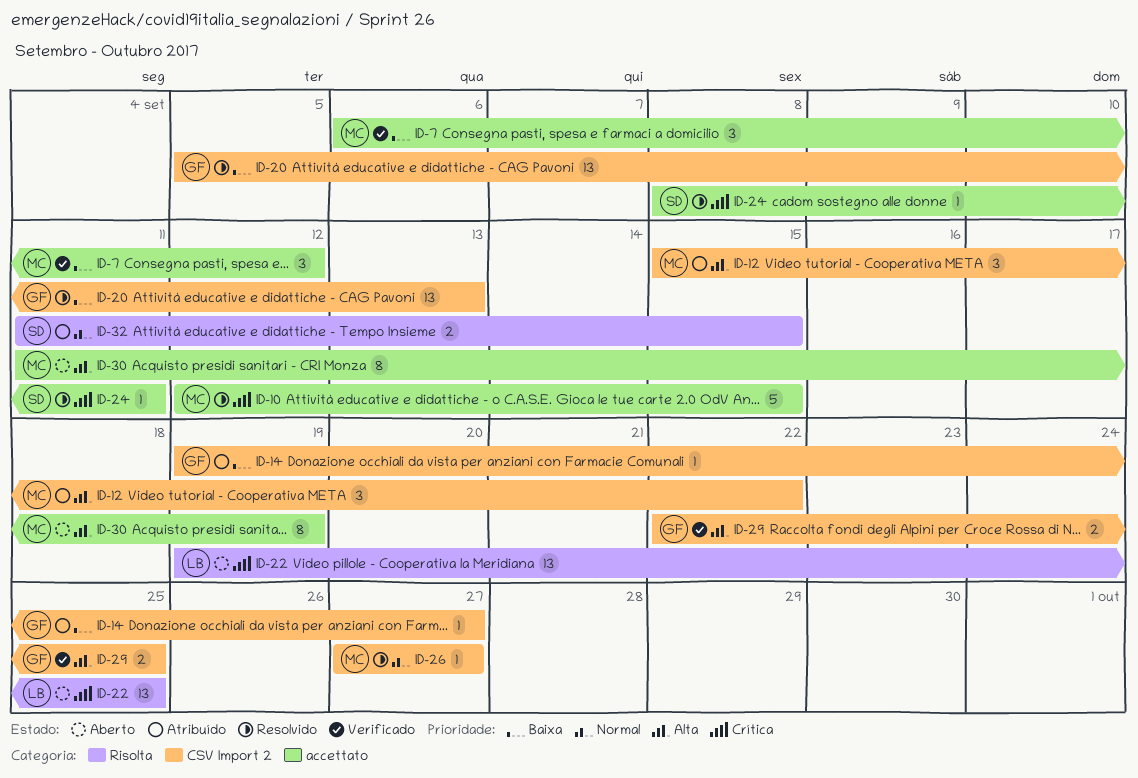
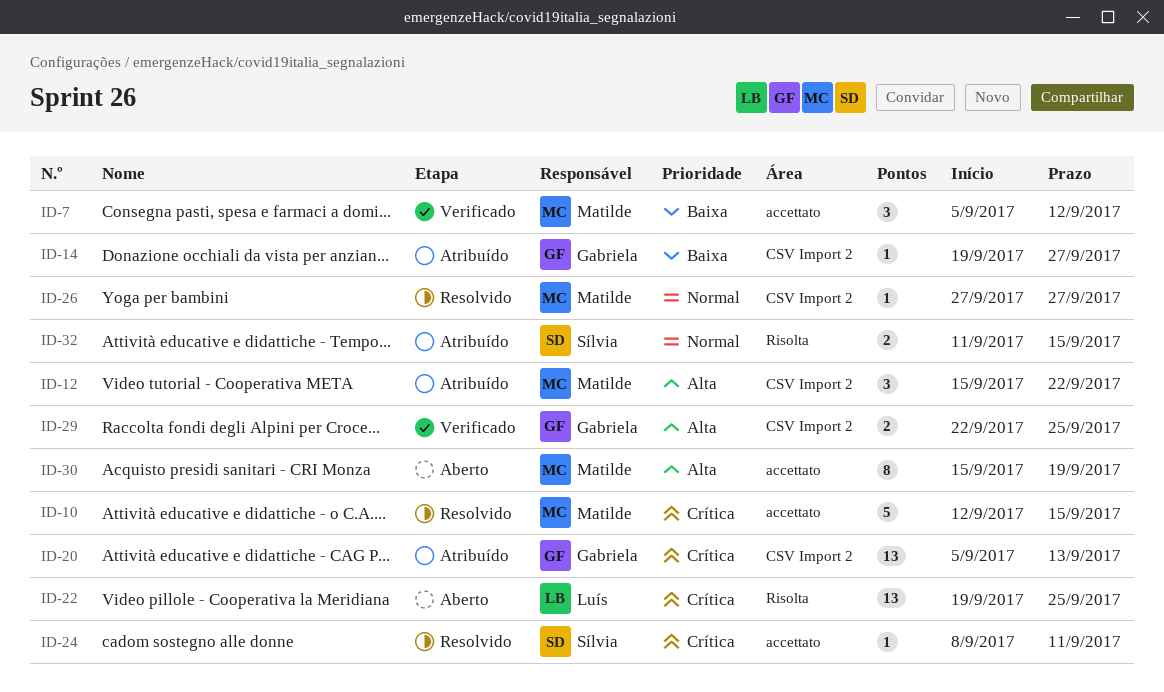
ID-7, start: Sep 6 -> Sep 5
ID-20, status: Resolvido -> Atribuído
ID-20, priority: Baixa -> Crítica
ID-30, start: Sep 11 -> Sep 15

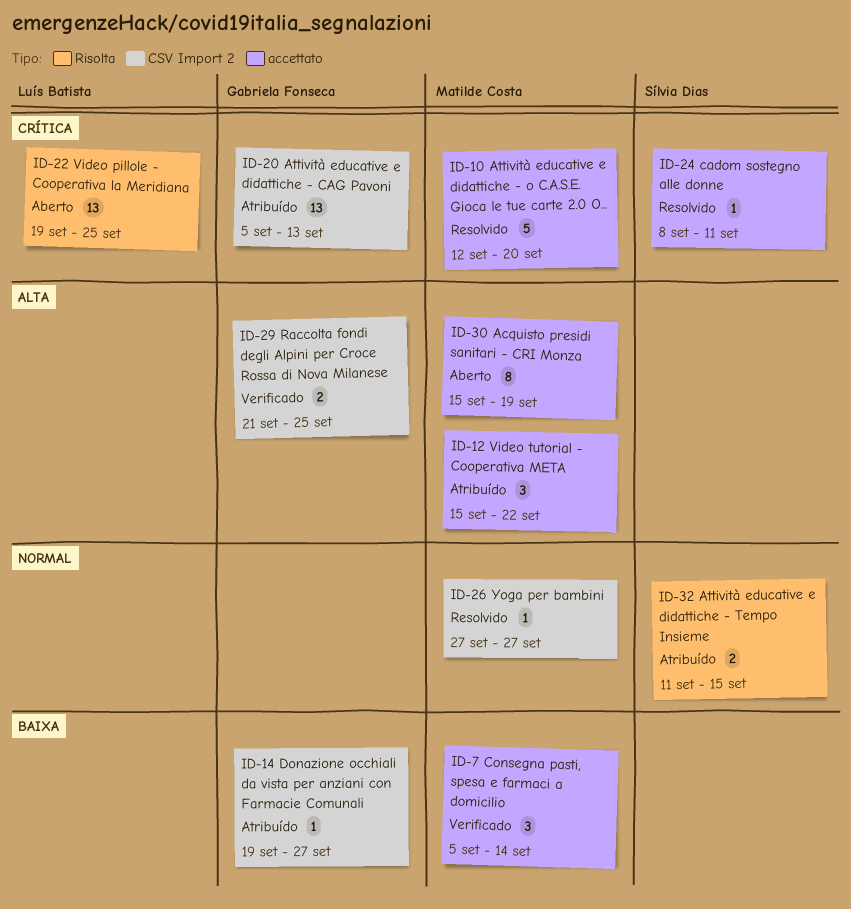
ID-7, due: Sep 12 -> Sep 14
ID-10, due: Sep 15 -> Sep 20
ID-12, label: CSV Import 2 -> accettato
ID-29, start: Sep 22 -> Sep 21

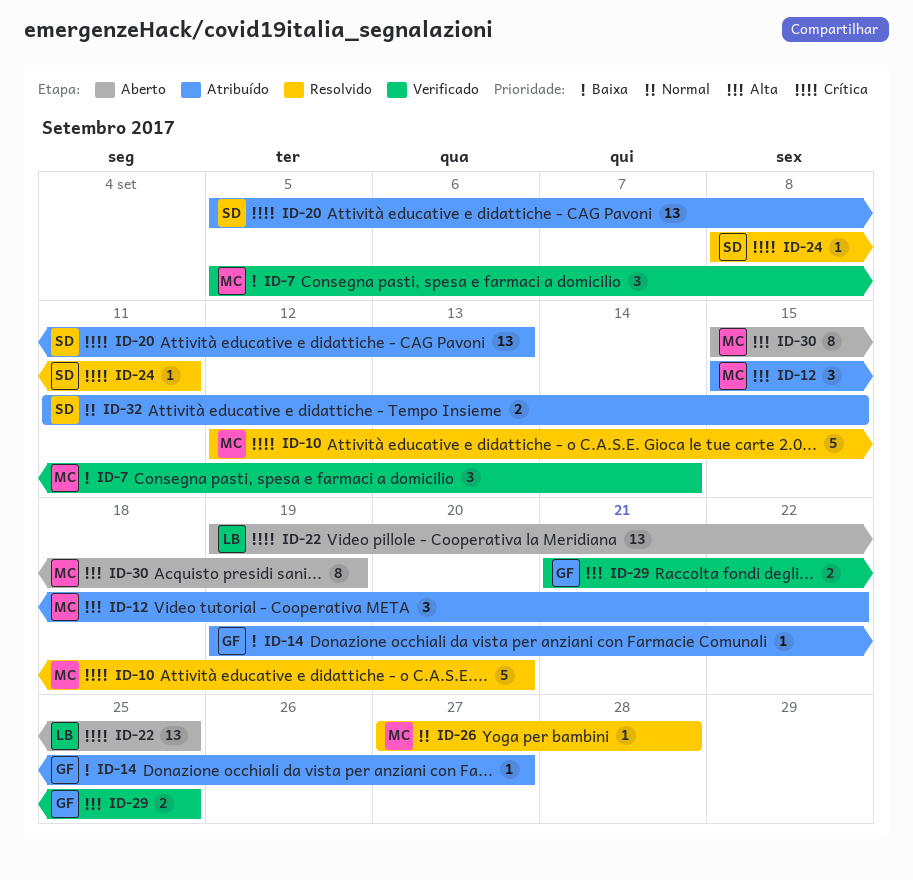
ID-20, owner: Gabriela Fonseca -> Sílvia Dias
ID-26, due: Sep 27 -> Sep 28

